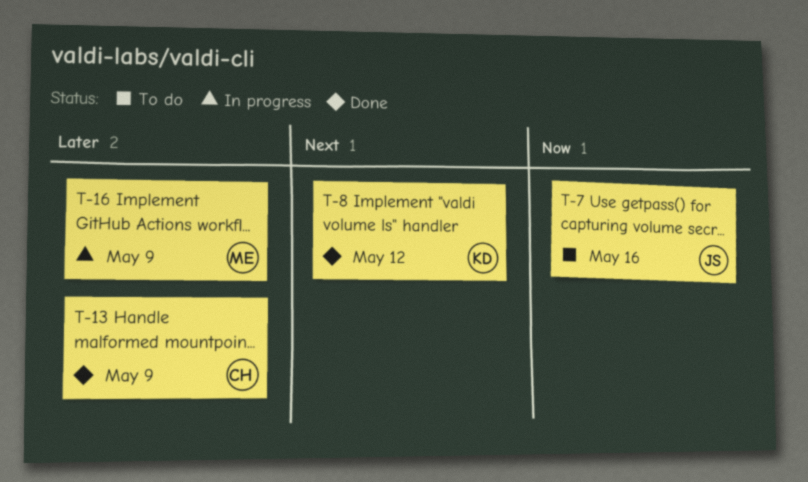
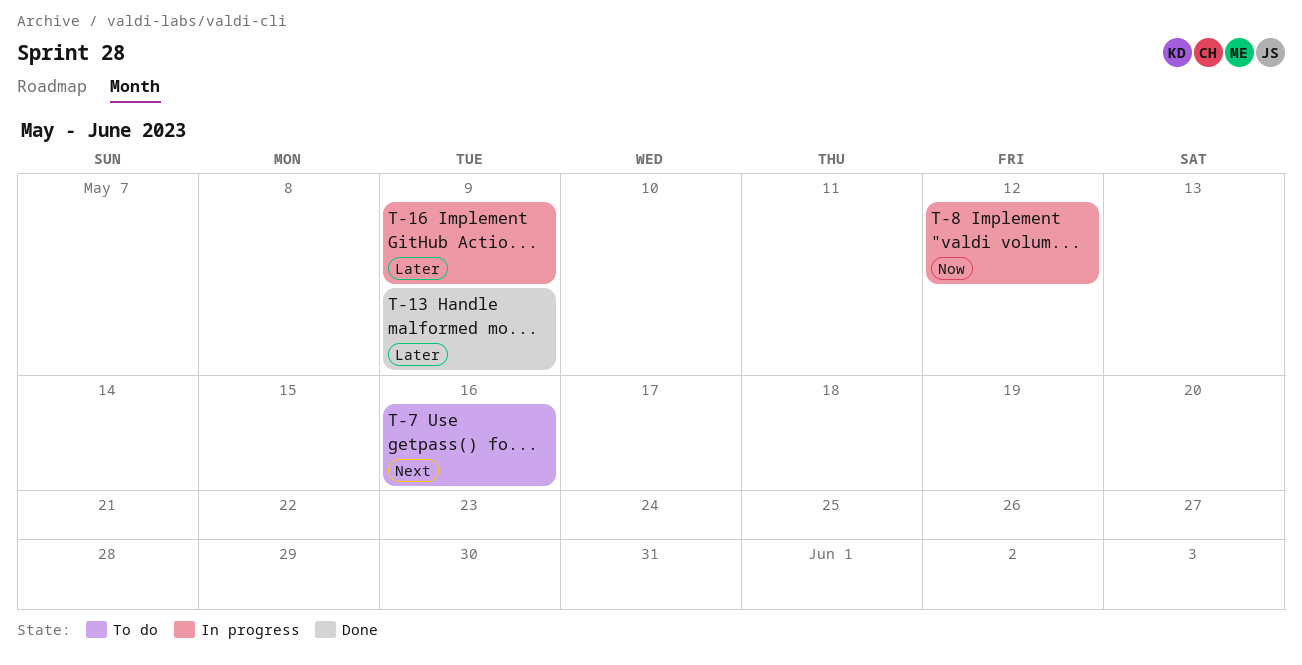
T-7, priority: Now -> Next
T-8, status: Done -> In progress
T-8, priority: Next -> Now

